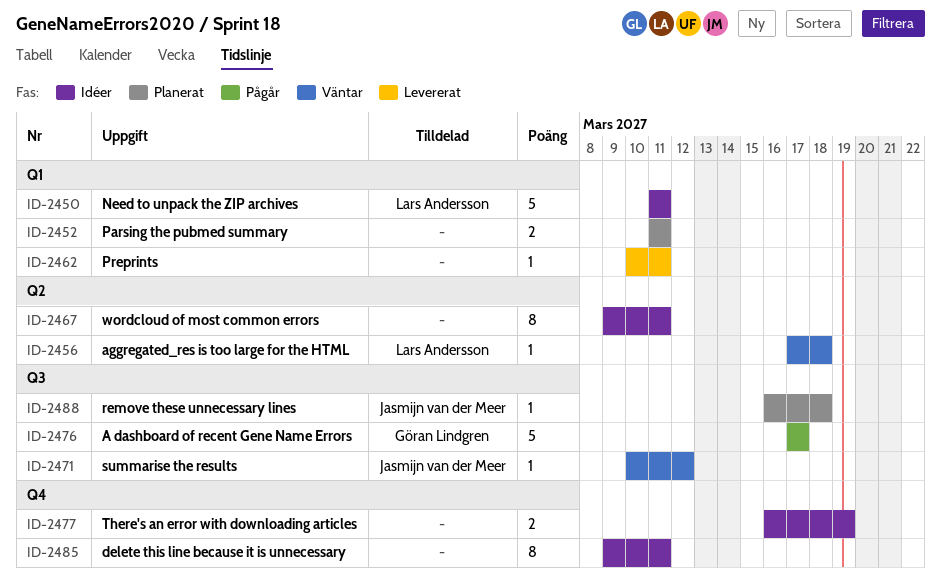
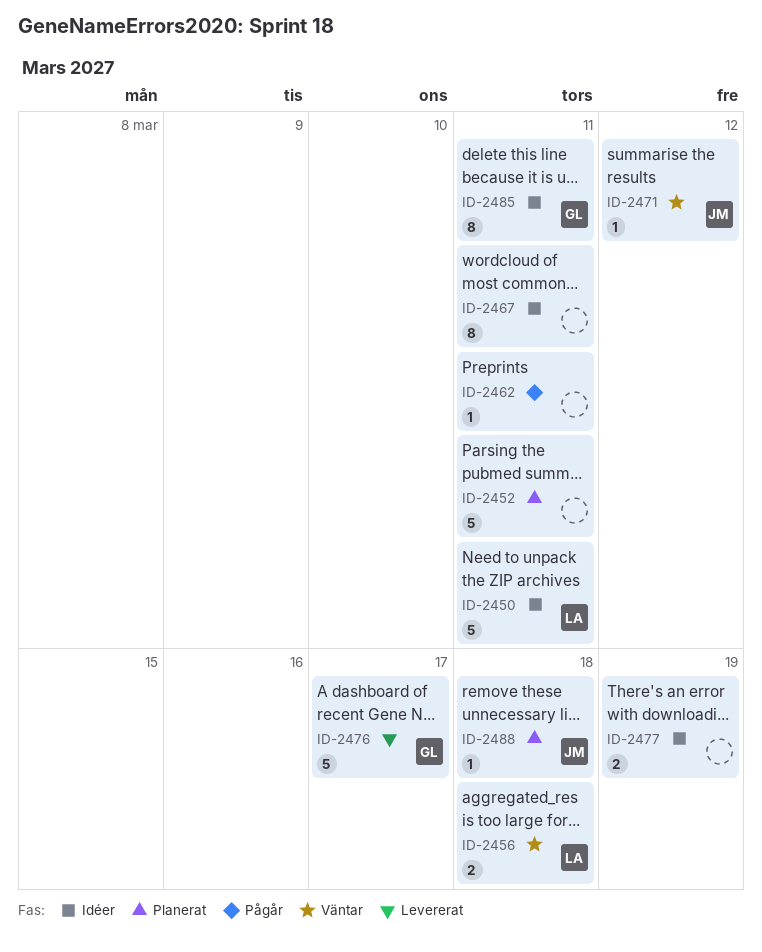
ID-2452, estimate: 2 -> 5
ID-2456, estimate: 1 -> 2
ID-2462, status: Levererat -> Pågår
ID-2476, status: Pågår -> Levererat
ID-2485, owner: none -> Göran Lindgren

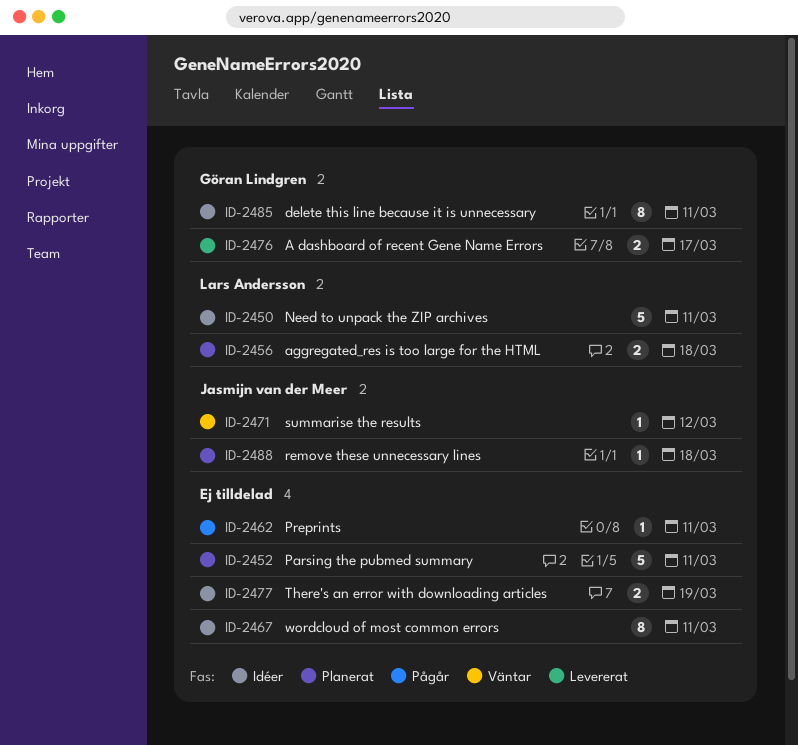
ID-2456, status: Väntar -> Planerat
ID-2476, estimate: 5 -> 2

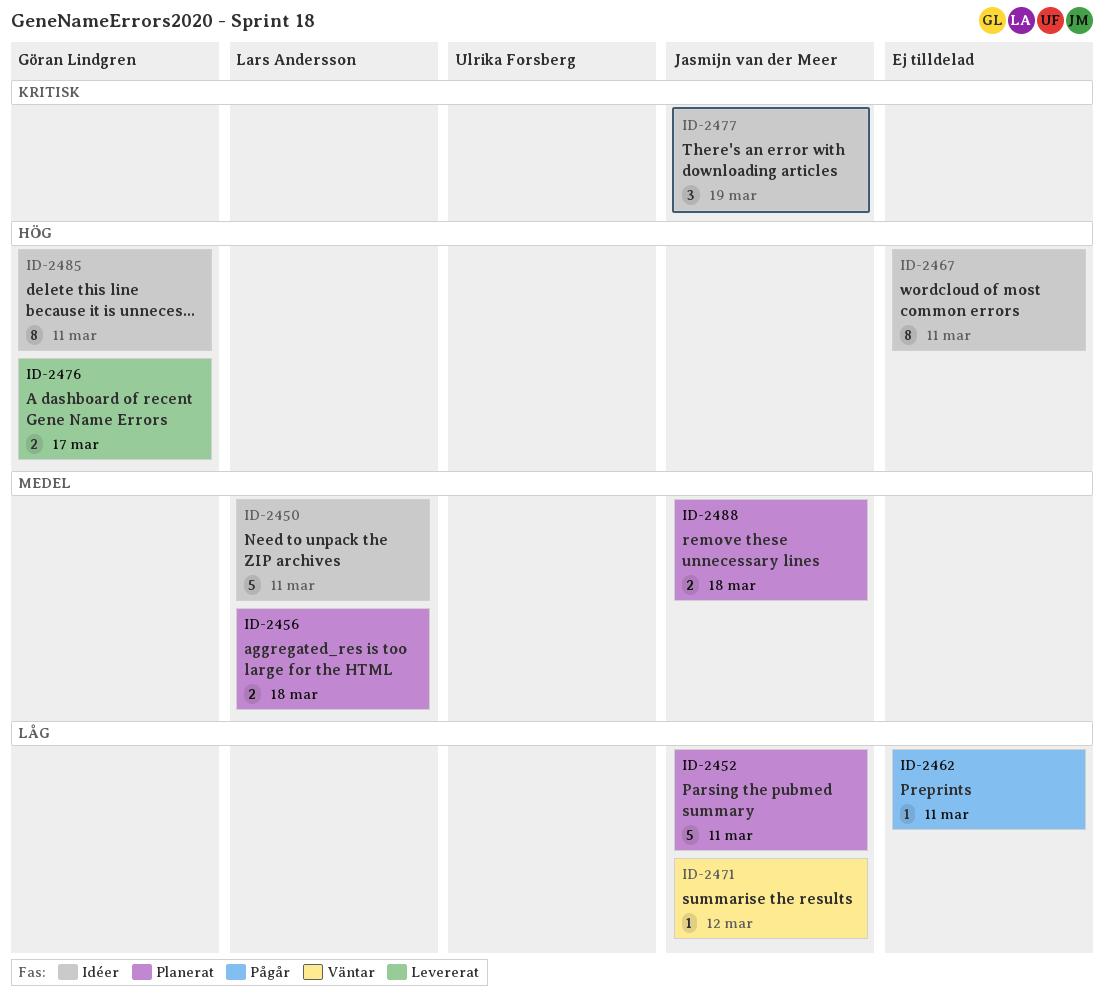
ID-2452, owner: none -> Jasmijn van der Meer
ID-2477, owner: none -> Jasmijn van der Meer
ID-2477, estimate: 2 -> 3
ID-2488, estimate: 1 -> 2

